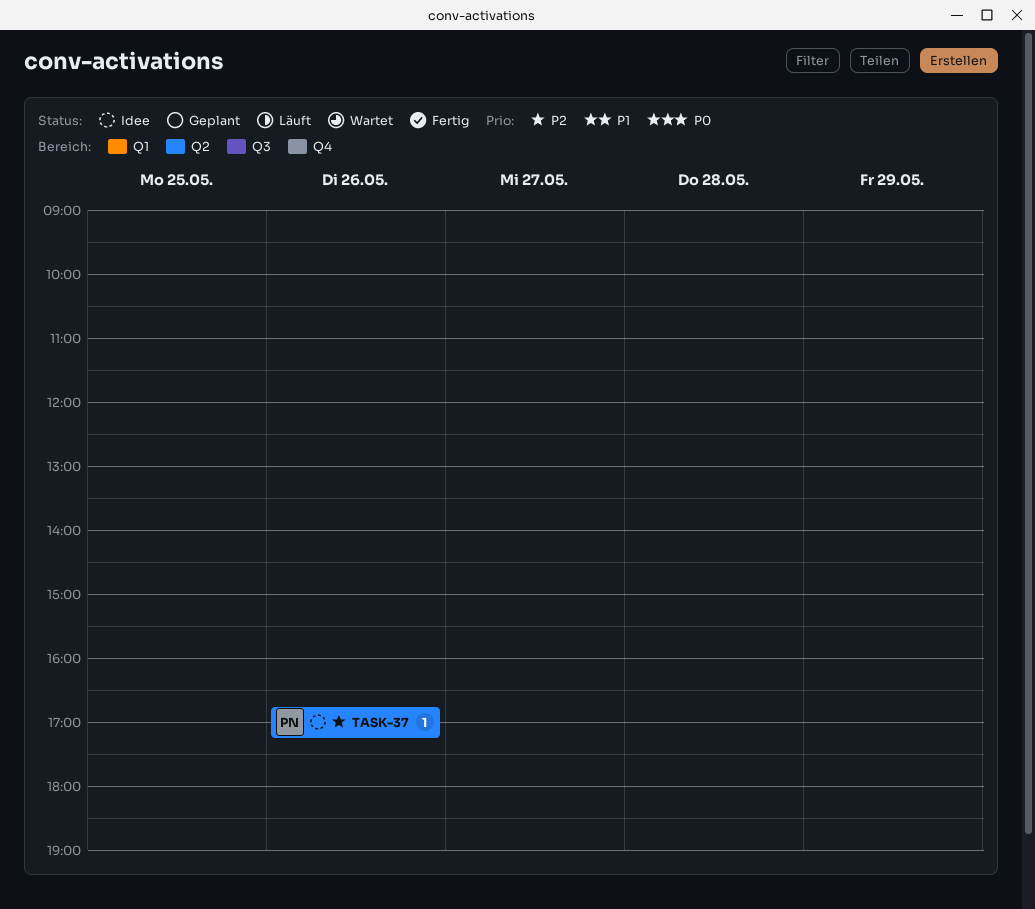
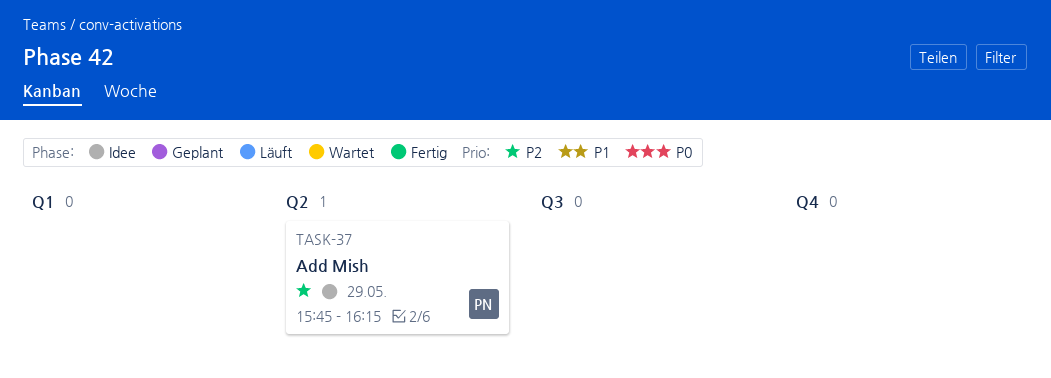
TASK-37, day: May 26 -> May 29
TASK-37, begins: 16:45 -> 15:45
TASK-37, ends: 17:15 -> 16:15

